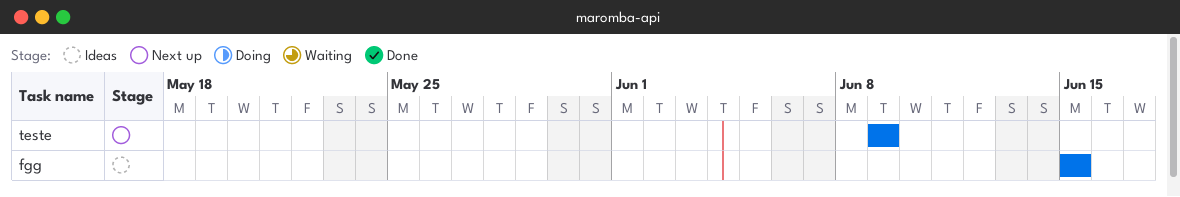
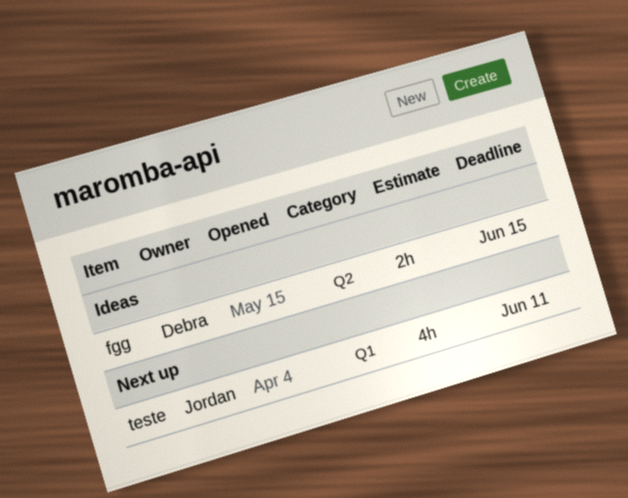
teste, due: Jun 9 -> Jun 11

